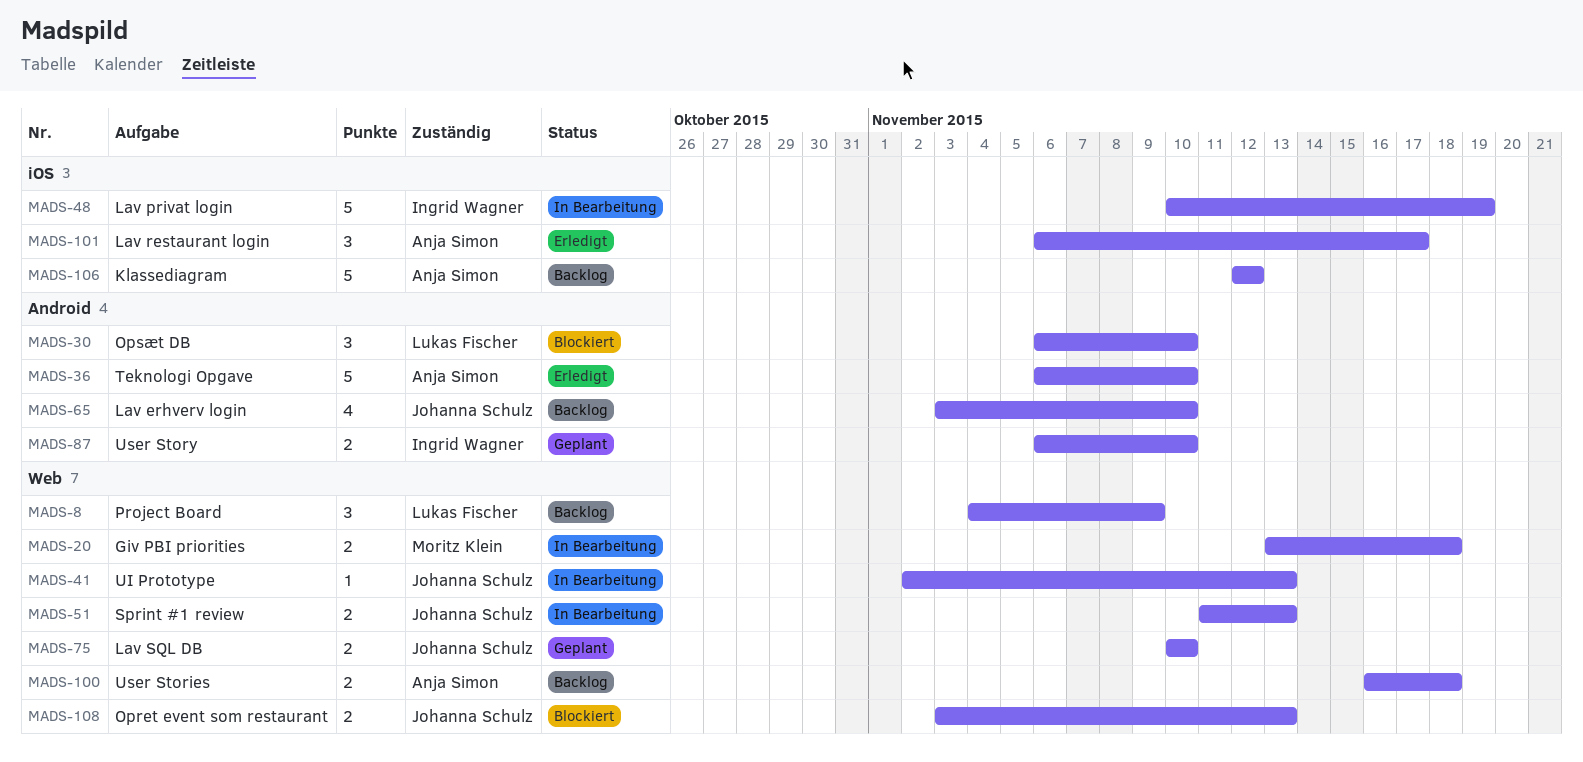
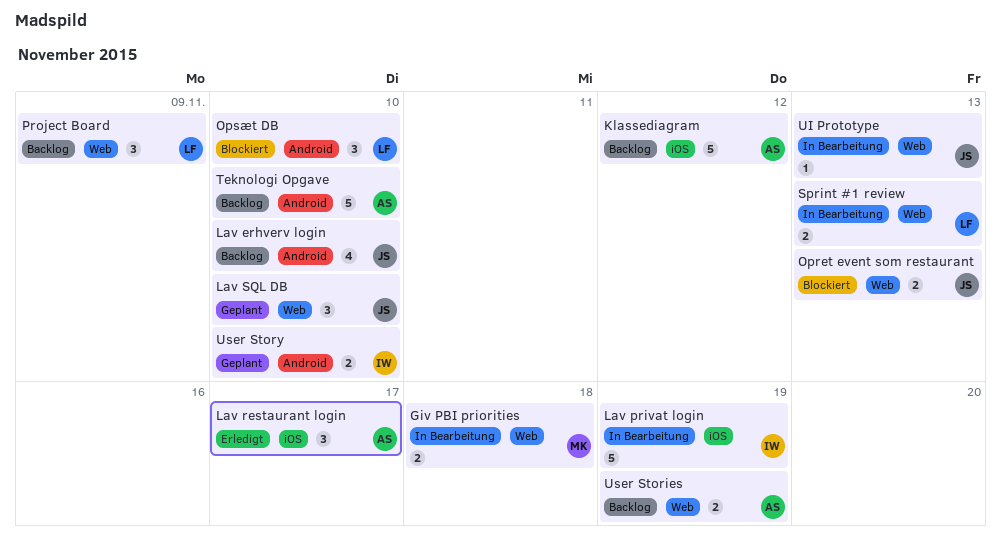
Lav SQL DB, estimate: 2 -> 3
Sprint #1 review, owner: Johanna Schulz -> Lukas Fischer
Teknologi Opgave, status: Erledigt -> Backlog
User Stories, due: Nov 18 -> Nov 19

